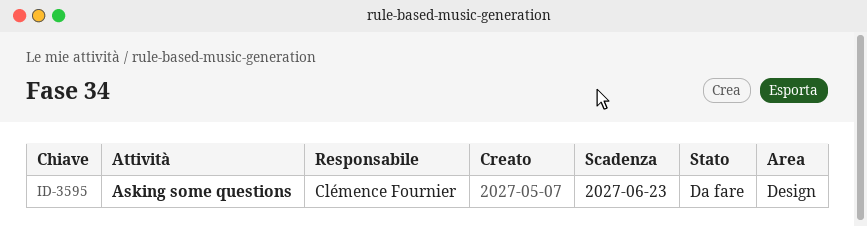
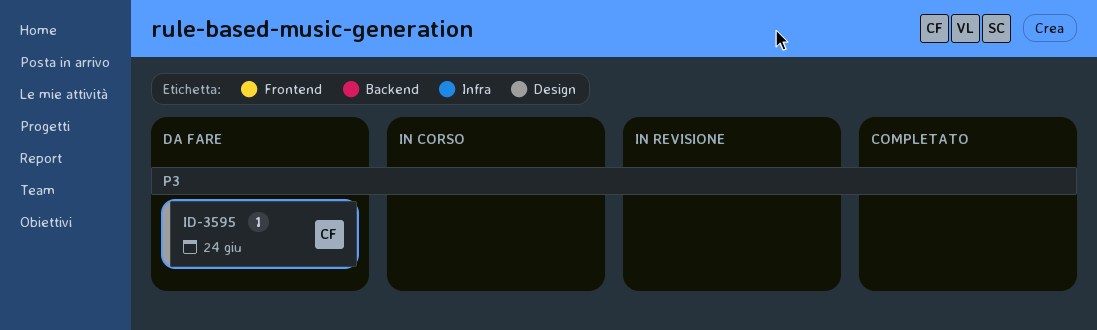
ID-3595, due: Jun 23 -> Jun 24

